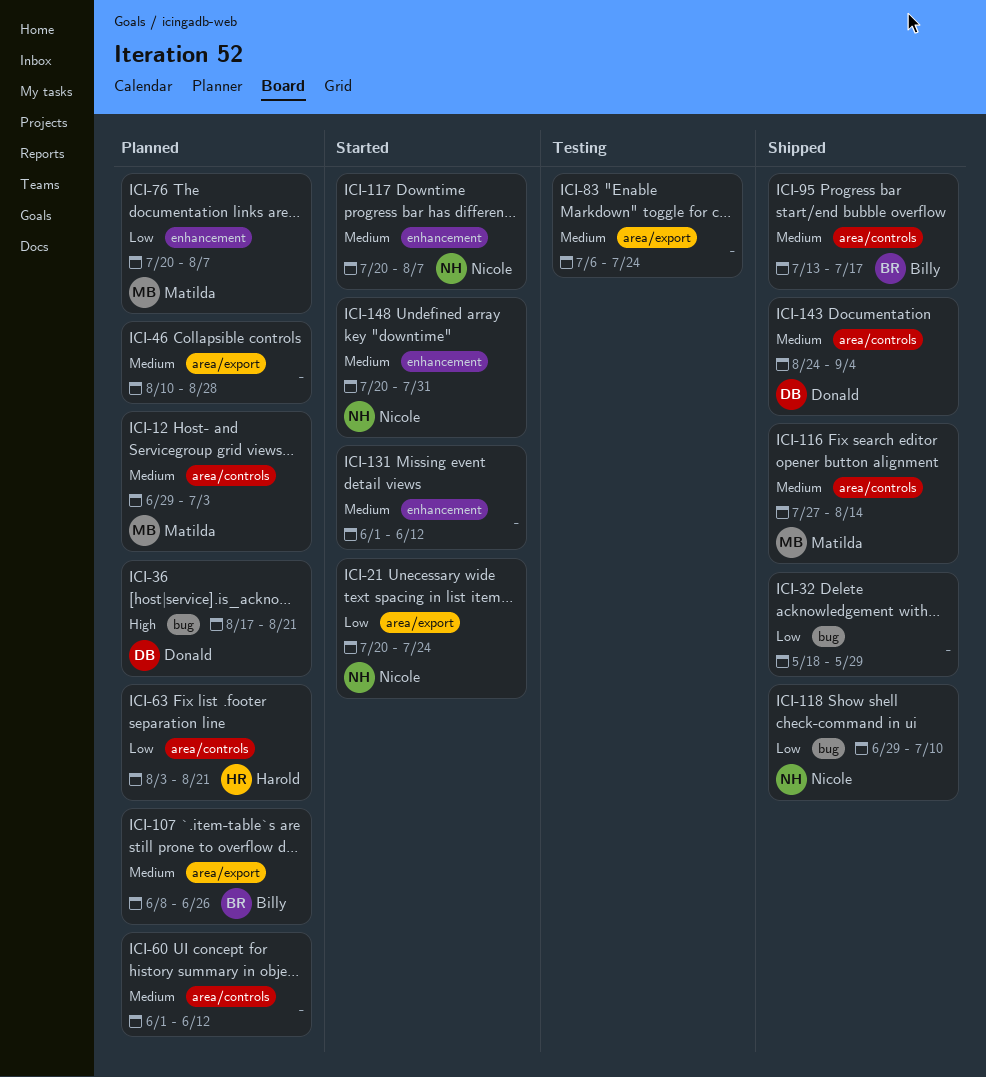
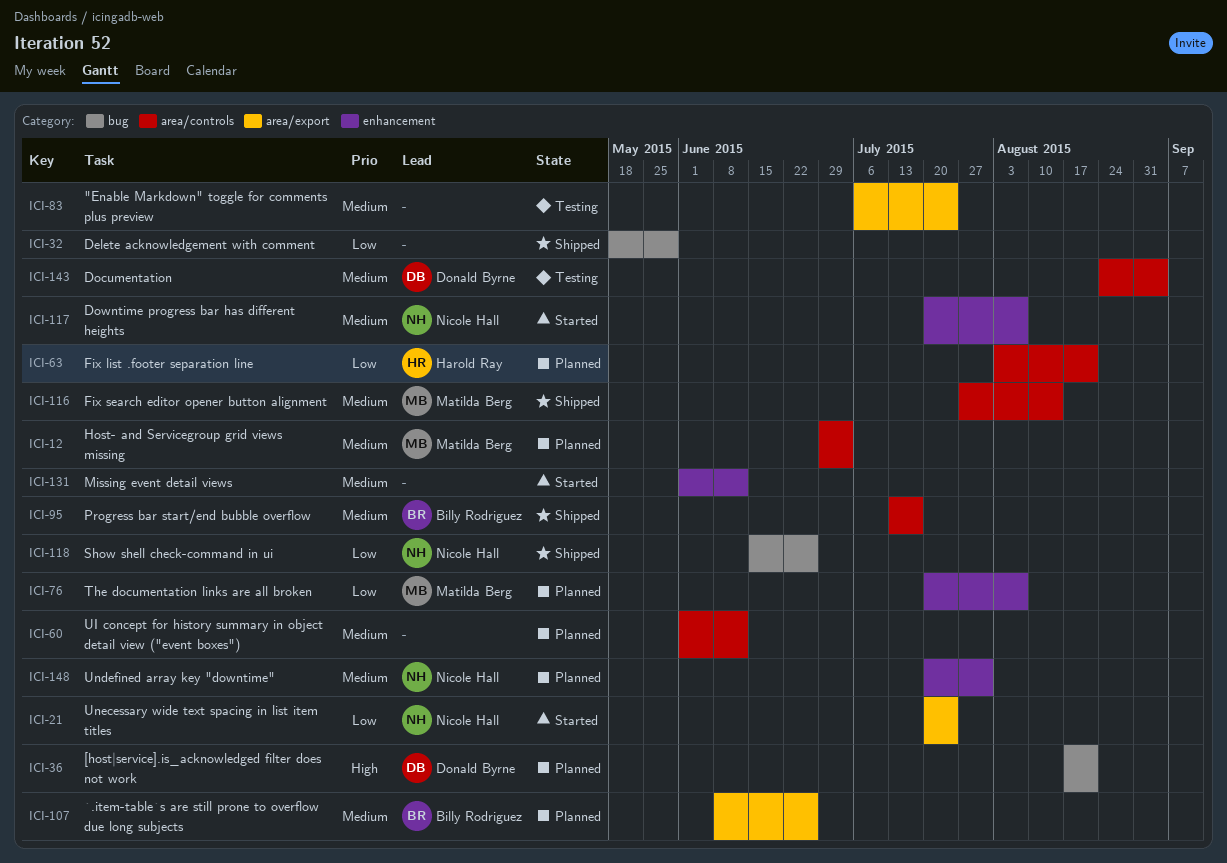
ICI-46: present -> none
ICI-118, start: Jun 29 -> Jun 15
ICI-118, due: Jul 10 -> Jun 26
ICI-143, status: Shipped -> Testing
ICI-148, status: Started -> Planned

